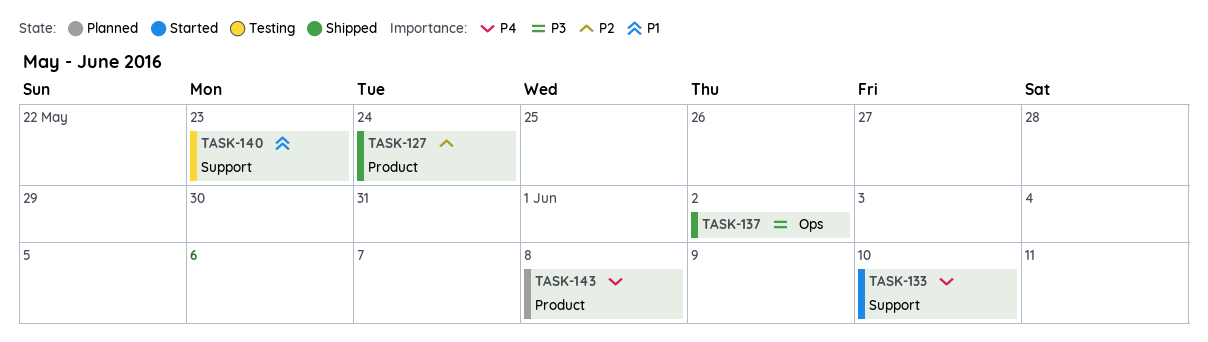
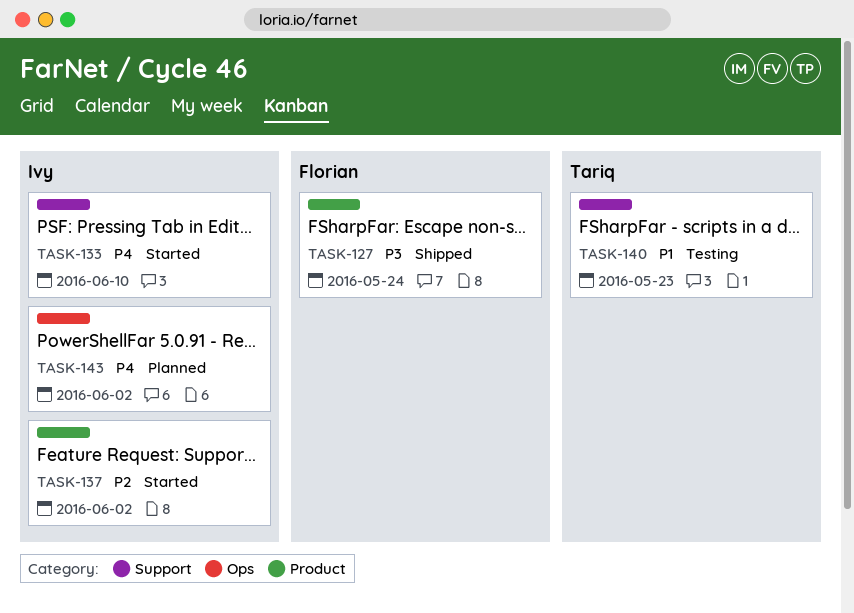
TASK-127, priority: P2 -> P3
TASK-137, status: Shipped -> Started
TASK-137, priority: P3 -> P2
TASK-137, label: Ops -> Product
TASK-143, label: Product -> Ops
TASK-143, due: Jun 8 -> Jun 2

